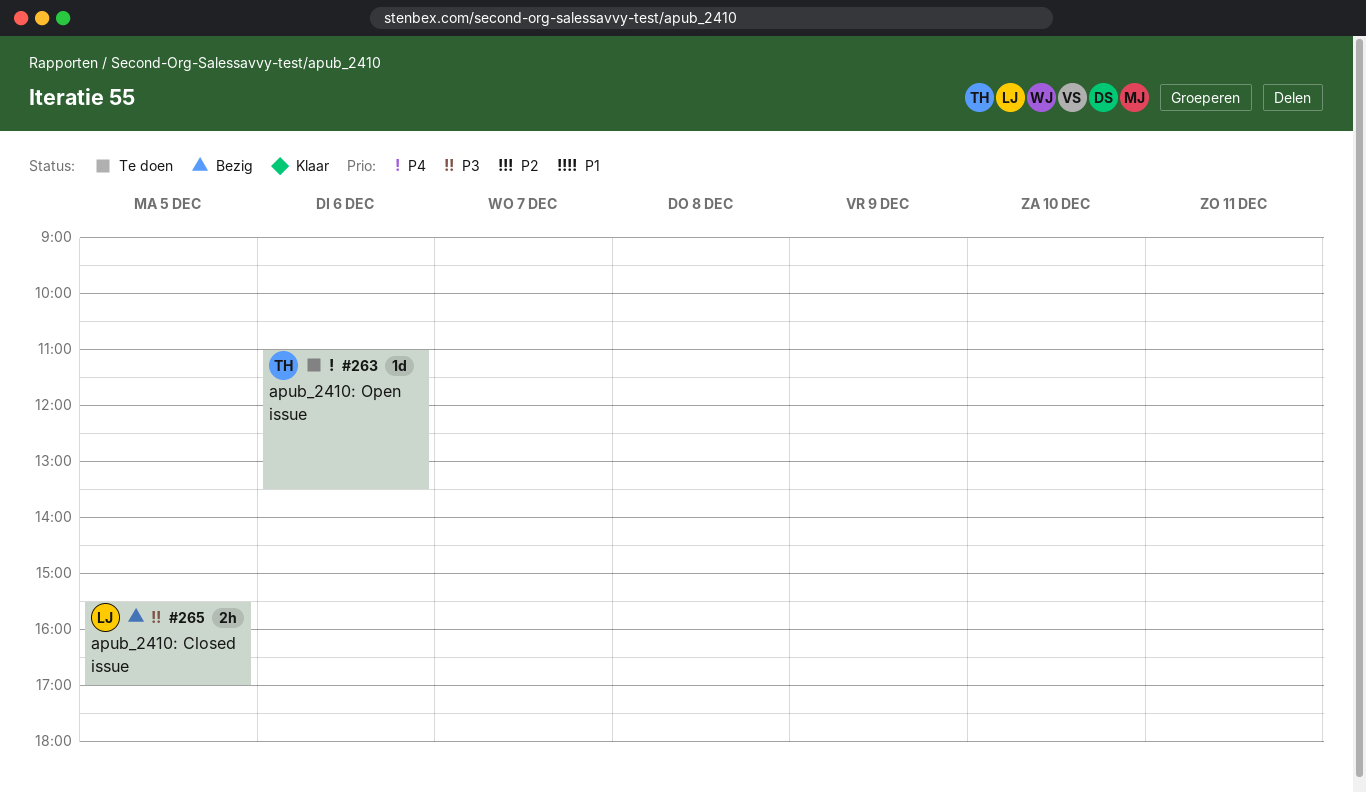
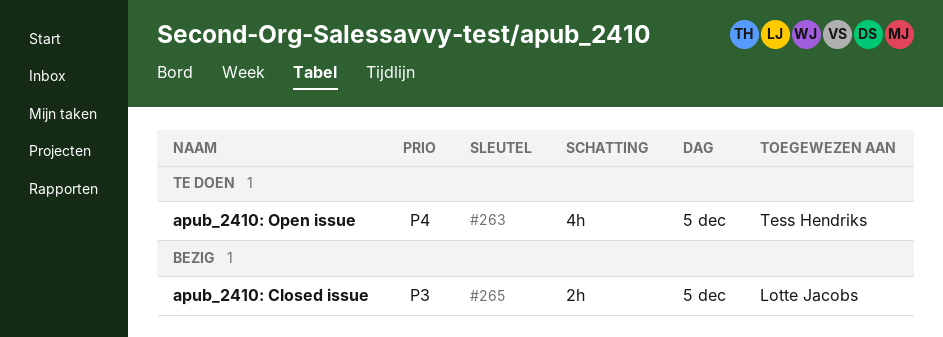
#263, estimate: 1d -> 4h
#263, day: Dec 6 -> Dec 5

